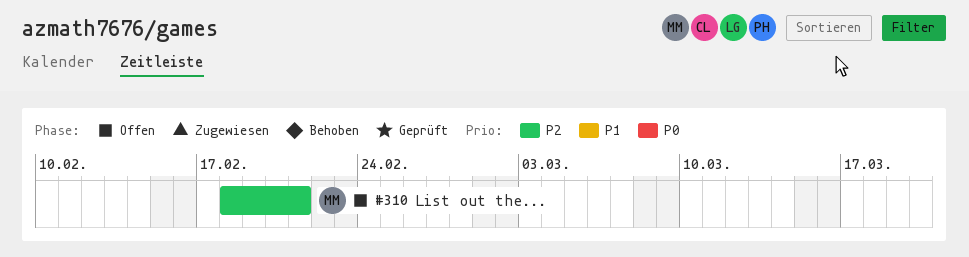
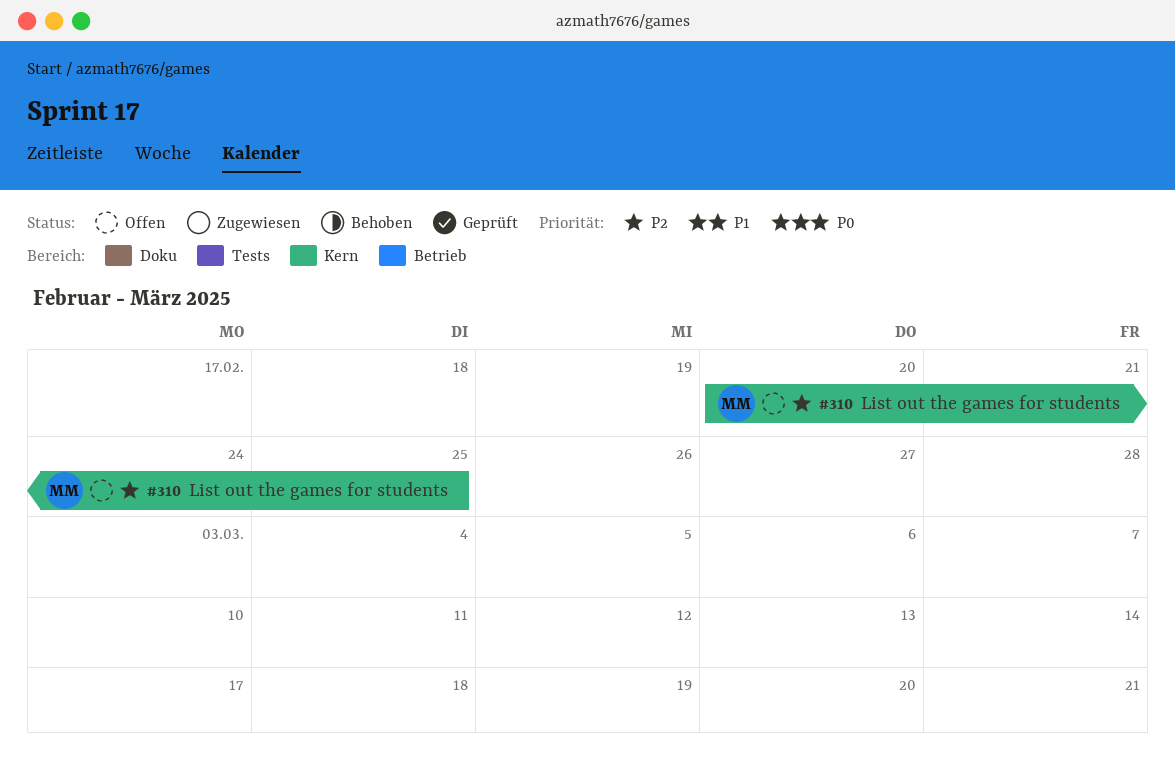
#310, start: Feb 18 -> Feb 20
#310, due: Feb 21 -> Feb 25

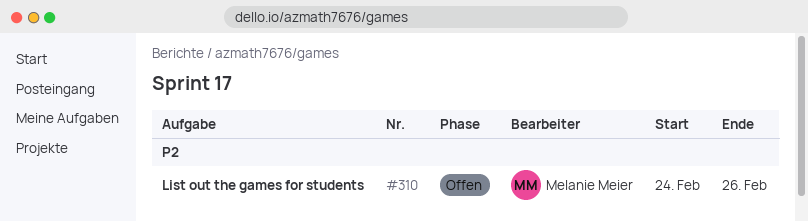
#310, start: Feb 20 -> Feb 24
#310, due: Feb 25 -> Feb 26

